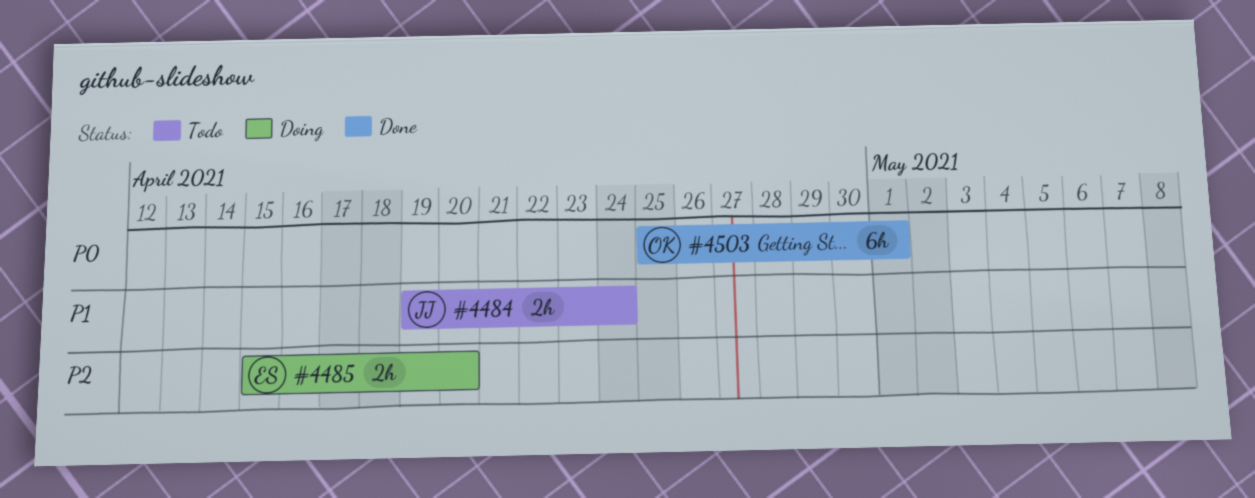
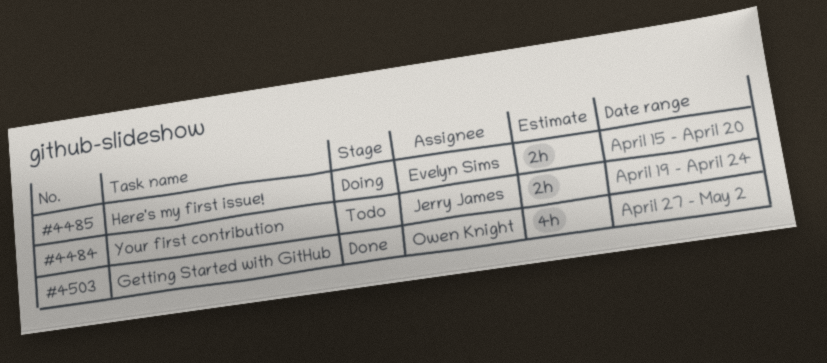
#4503, estimate: 6h -> 4h
#4503, start: Apr 25 -> Apr 27
#4503, due: May 1 -> May 2

